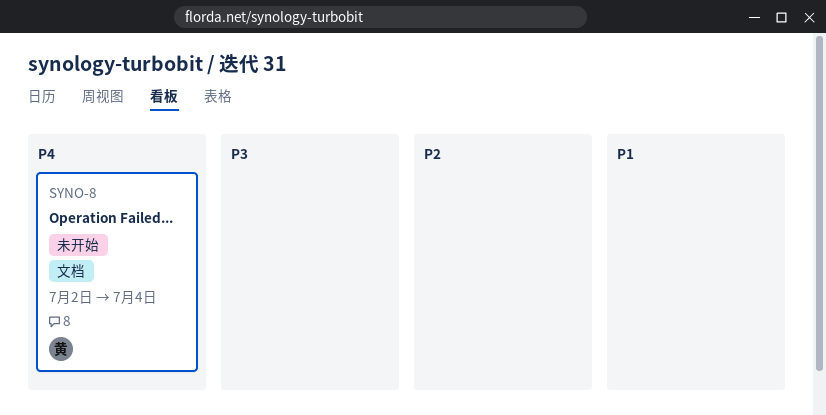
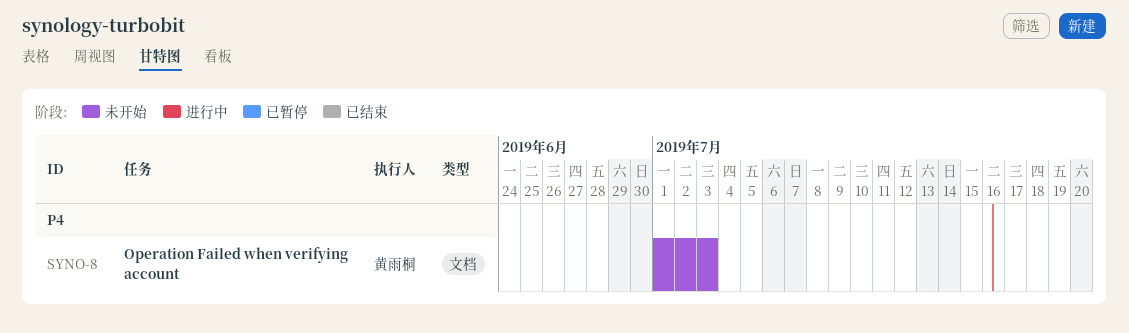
SYNO-8, start: Jul 2 -> Jul 1
SYNO-8, due: Jul 4 -> Jul 3

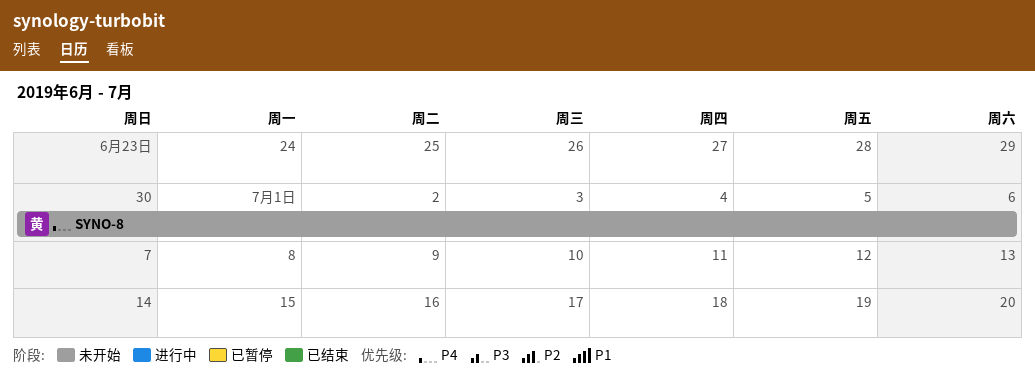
SYNO-8, start: Jul 1 -> Jun 30
SYNO-8, due: Jul 3 -> Jul 6

